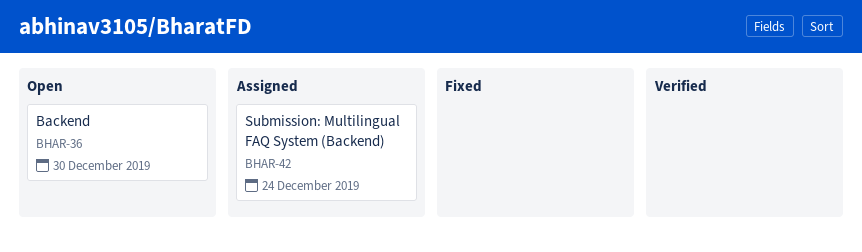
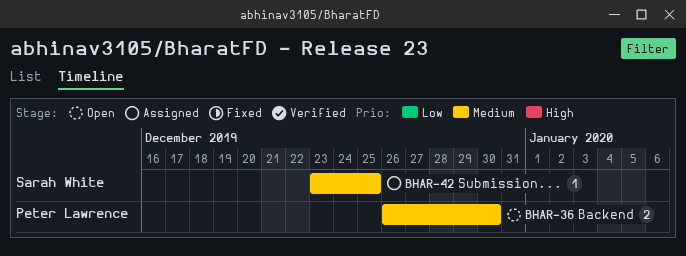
BHAR-42, due: Dec 24 -> Dec 25

